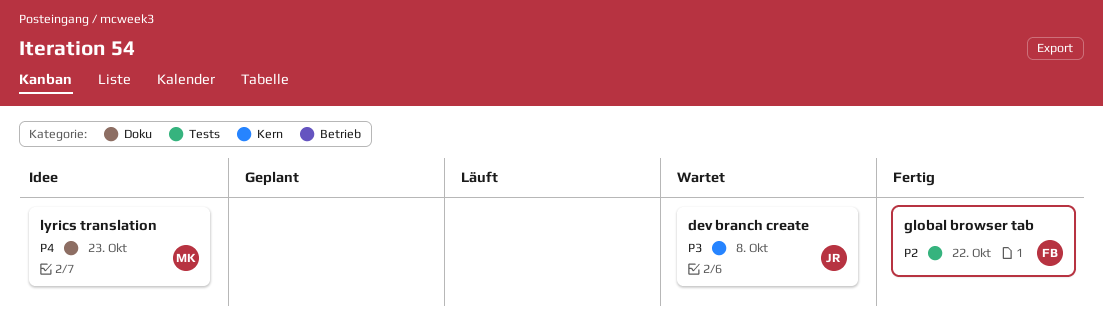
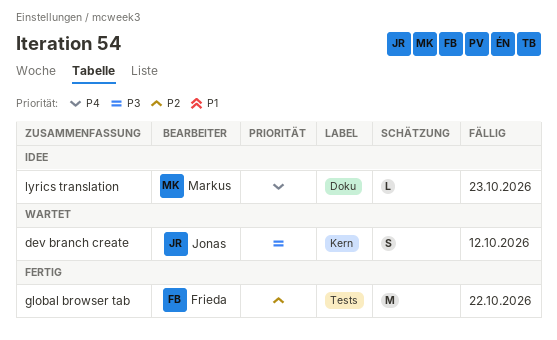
dev branch create, due: Oct 8 -> Oct 12

